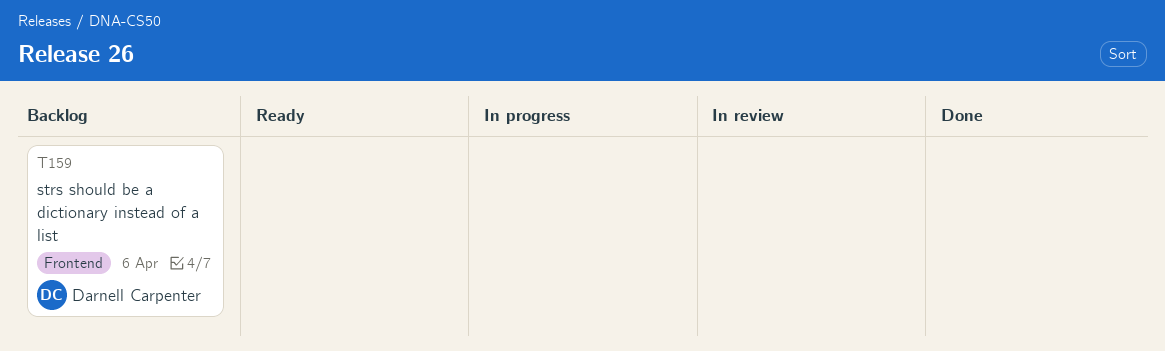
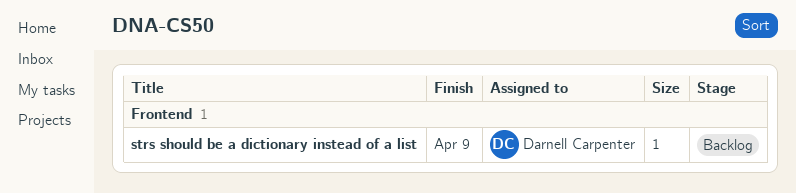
strs should be a dictionary instead of a list, due: Apr 6 -> Apr 9

